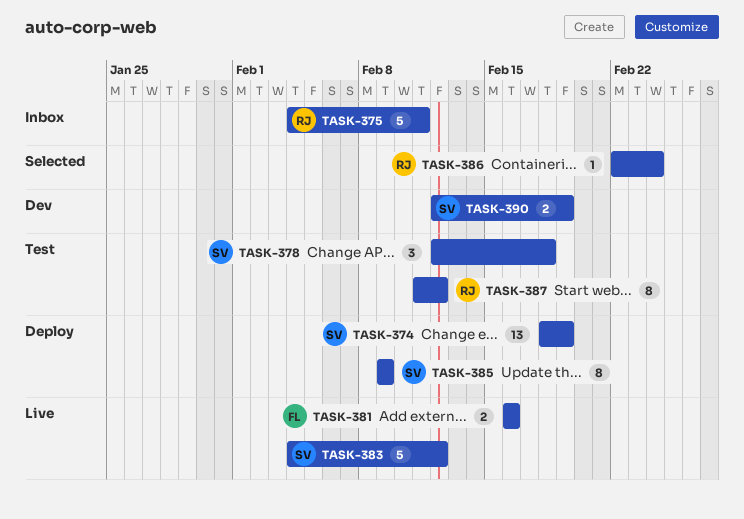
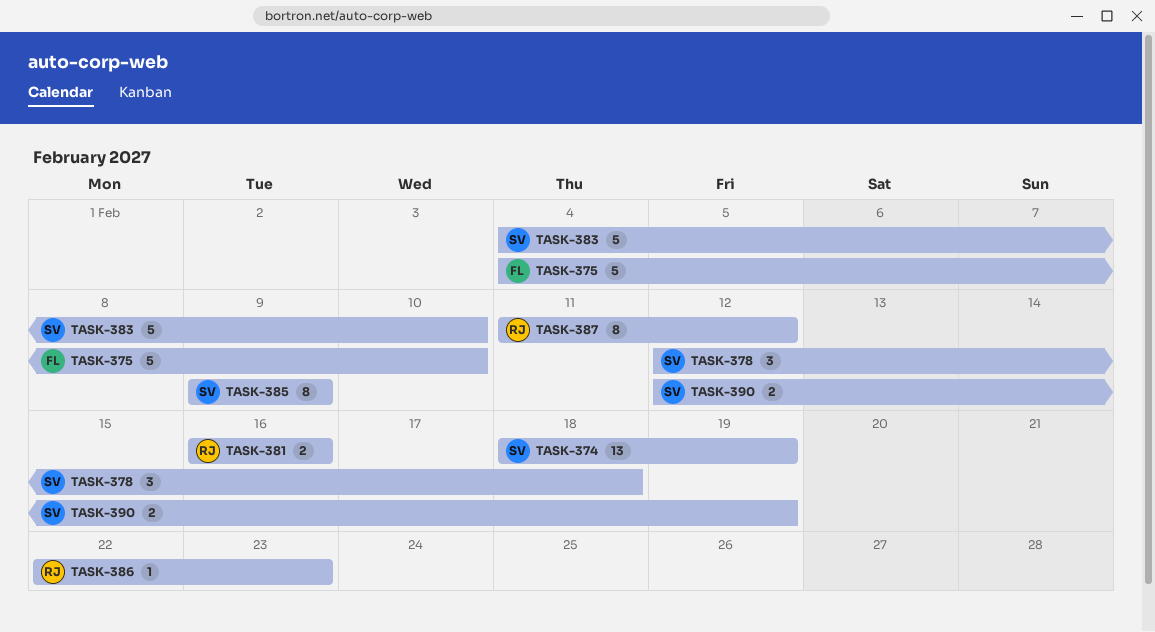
TASK-375, owner: RJ -> FL
TASK-375, due: Feb 11 -> Feb 10
TASK-381, owner: FL -> RJ
TASK-383, due: Feb 12 -> Feb 10
TASK-386, due: Feb 24 -> Feb 23

